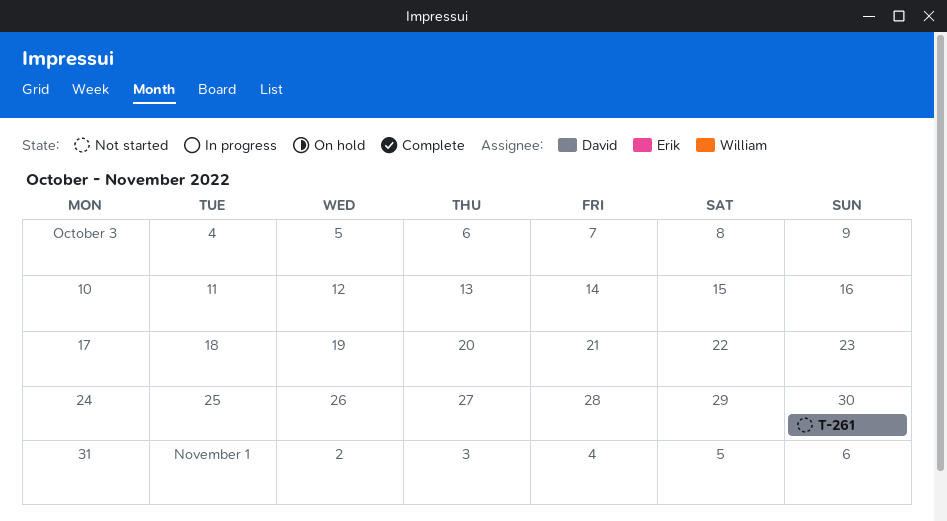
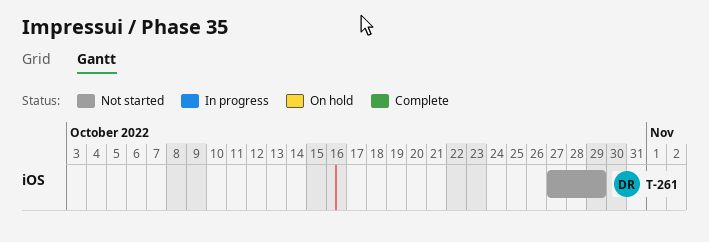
T-261, start: Oct 30 -> Oct 27
T-261, due: Oct 30 -> Oct 29

